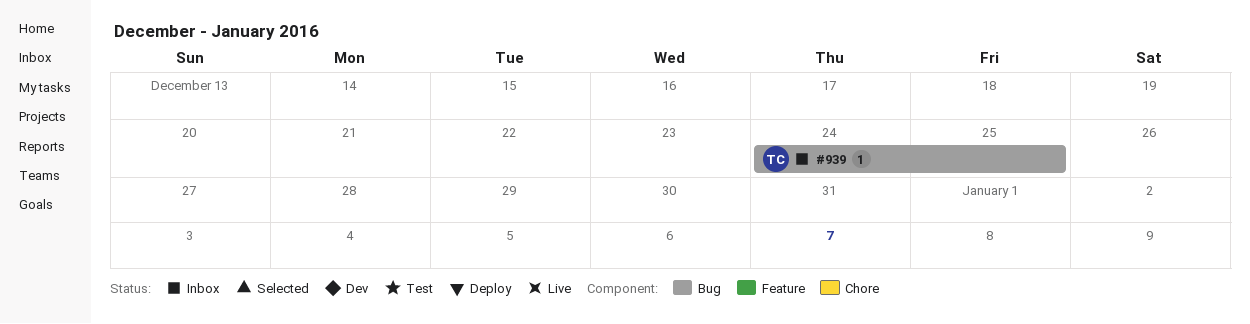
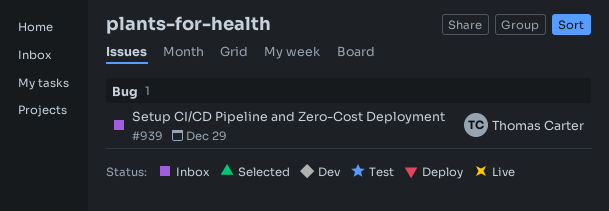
#939, due: Dec 25 -> Dec 29

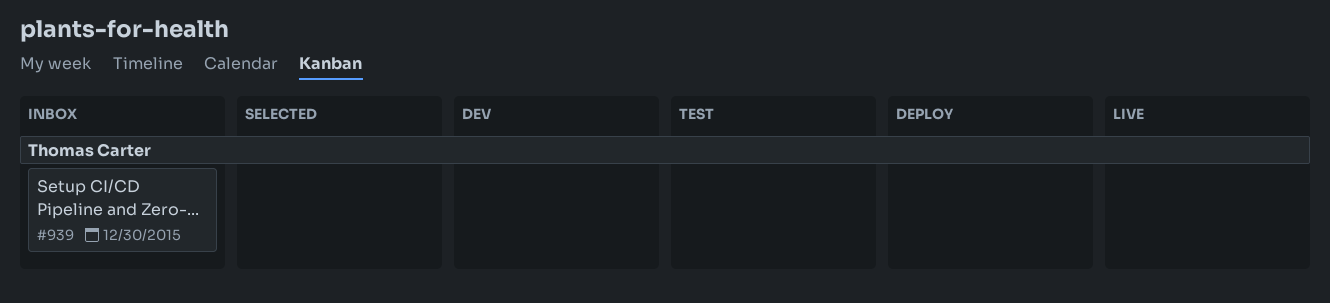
#939, due: Dec 29 -> Dec 30

